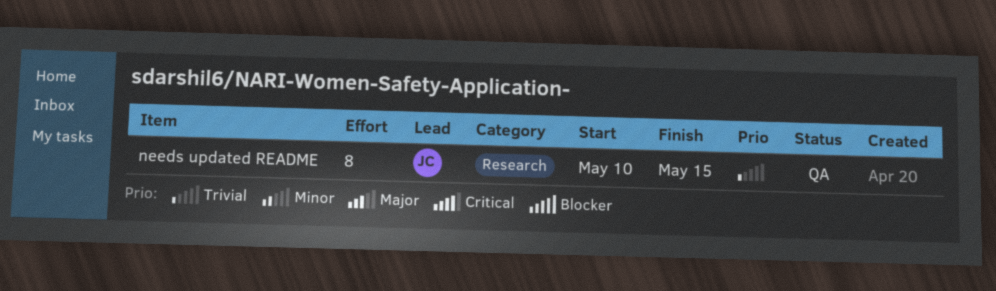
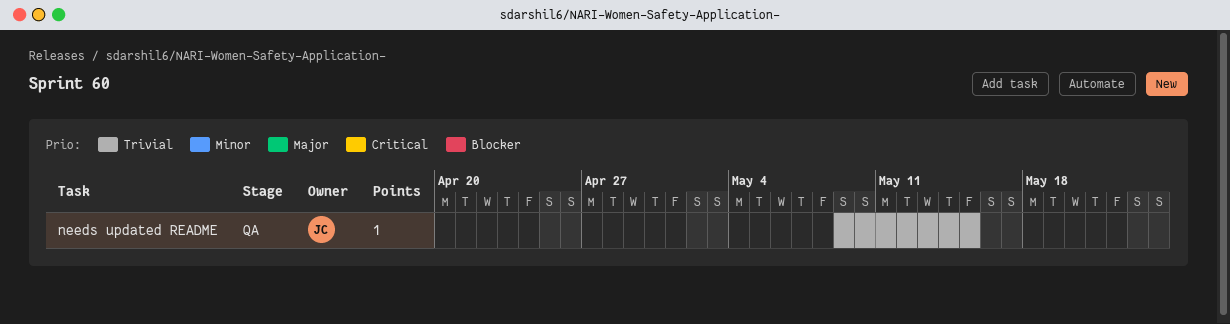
needs updated README, estimate: 8 -> 1
needs updated README, start: May 10 -> May 9

